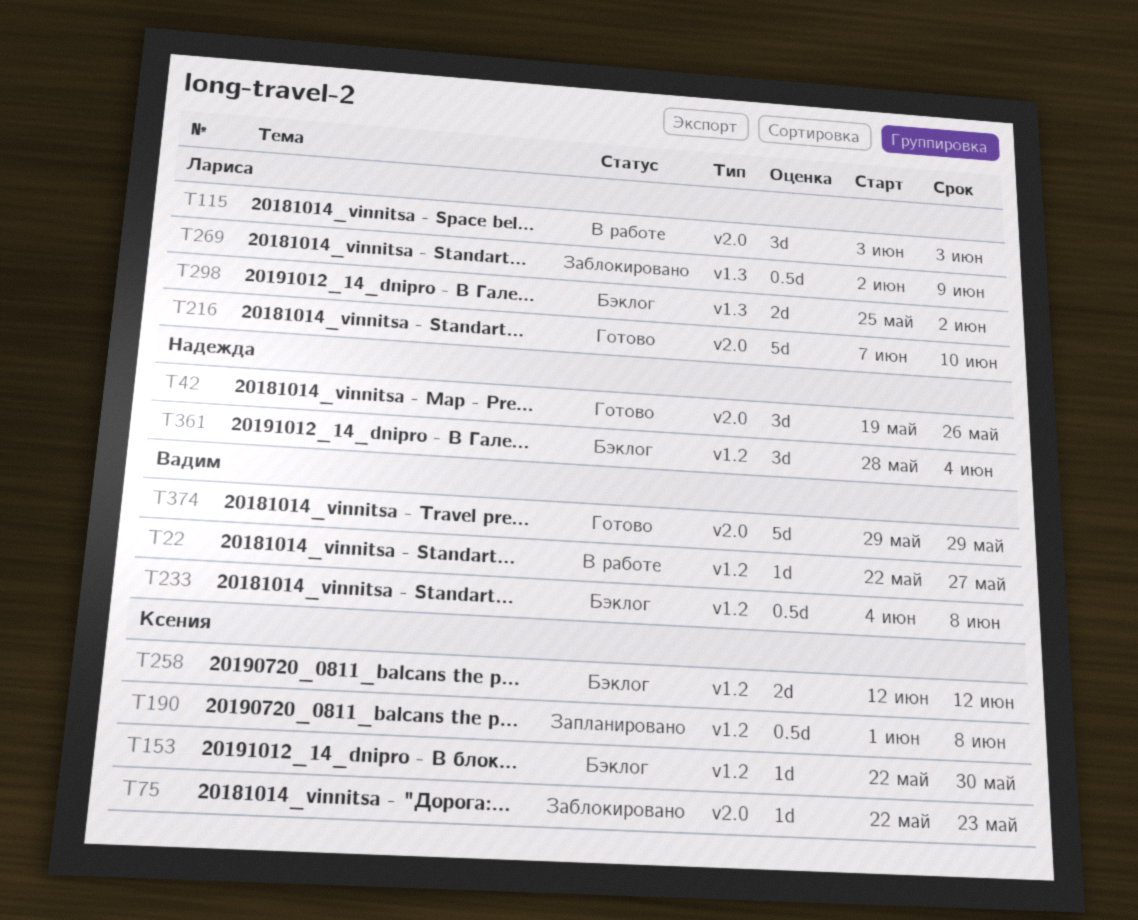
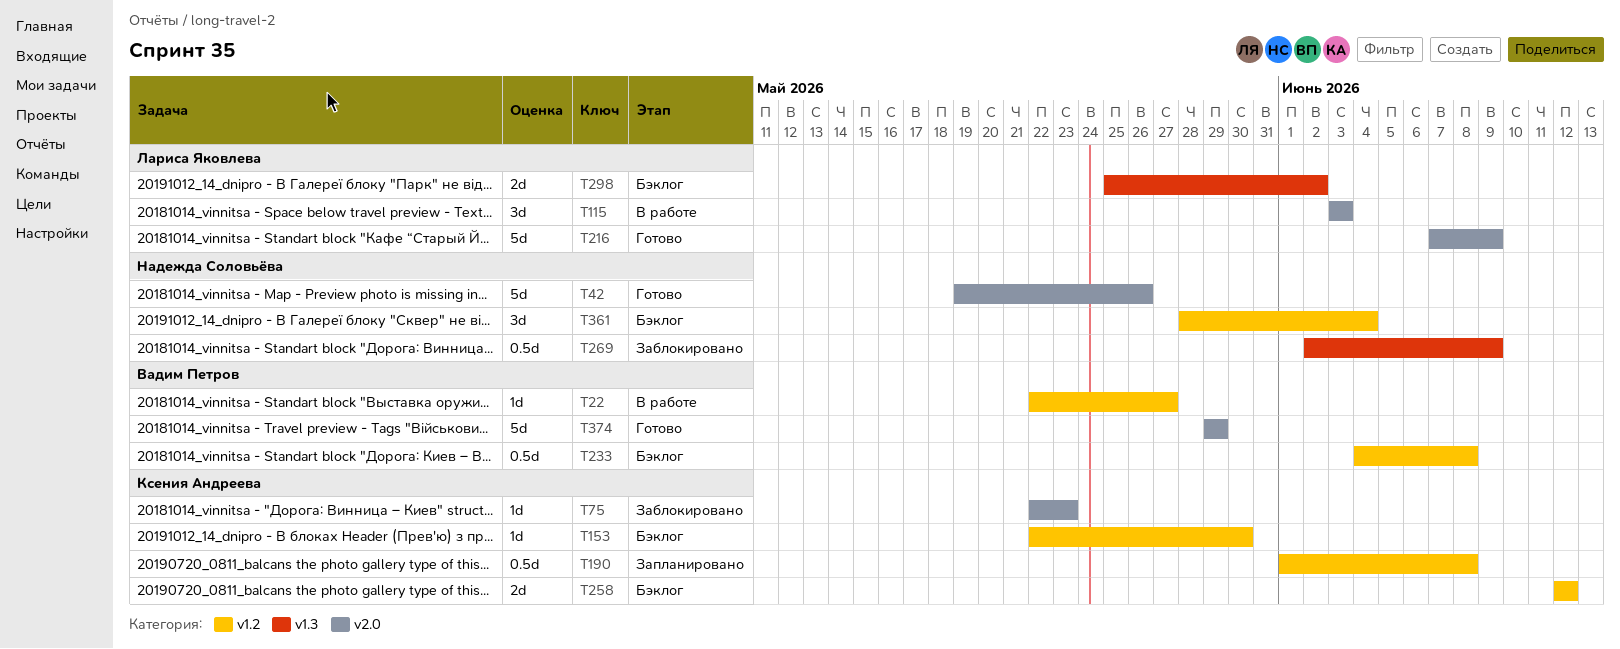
T42, estimate: 3d -> 5d
T216, due: Jun 10 -> Jun 9
T269, owner: Лариса Яковлева -> Надежда Соловьёва

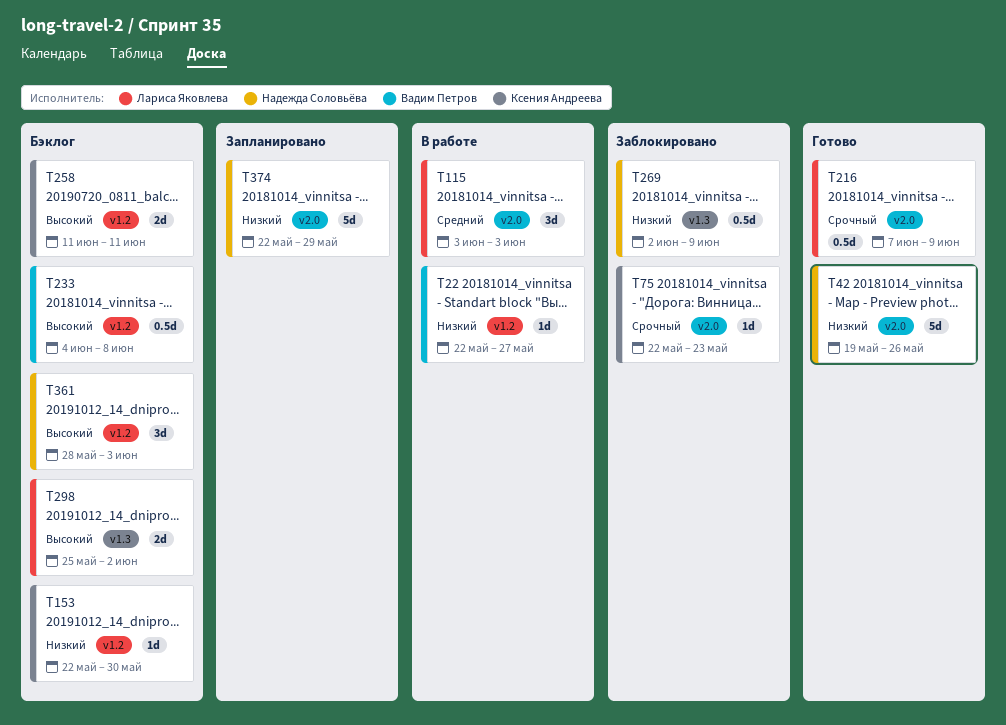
T190: present -> none
T216, estimate: 5d -> 0.5d
T258, start: Jun 12 -> Jun 11
T258, due: Jun 12 -> Jun 11
T361, due: Jun 4 -> Jun 3
T374, status: Готово -> Запланировано
T374, owner: Вадим Петров -> Надежда Соловьёва
T374, start: May 29 -> May 22

